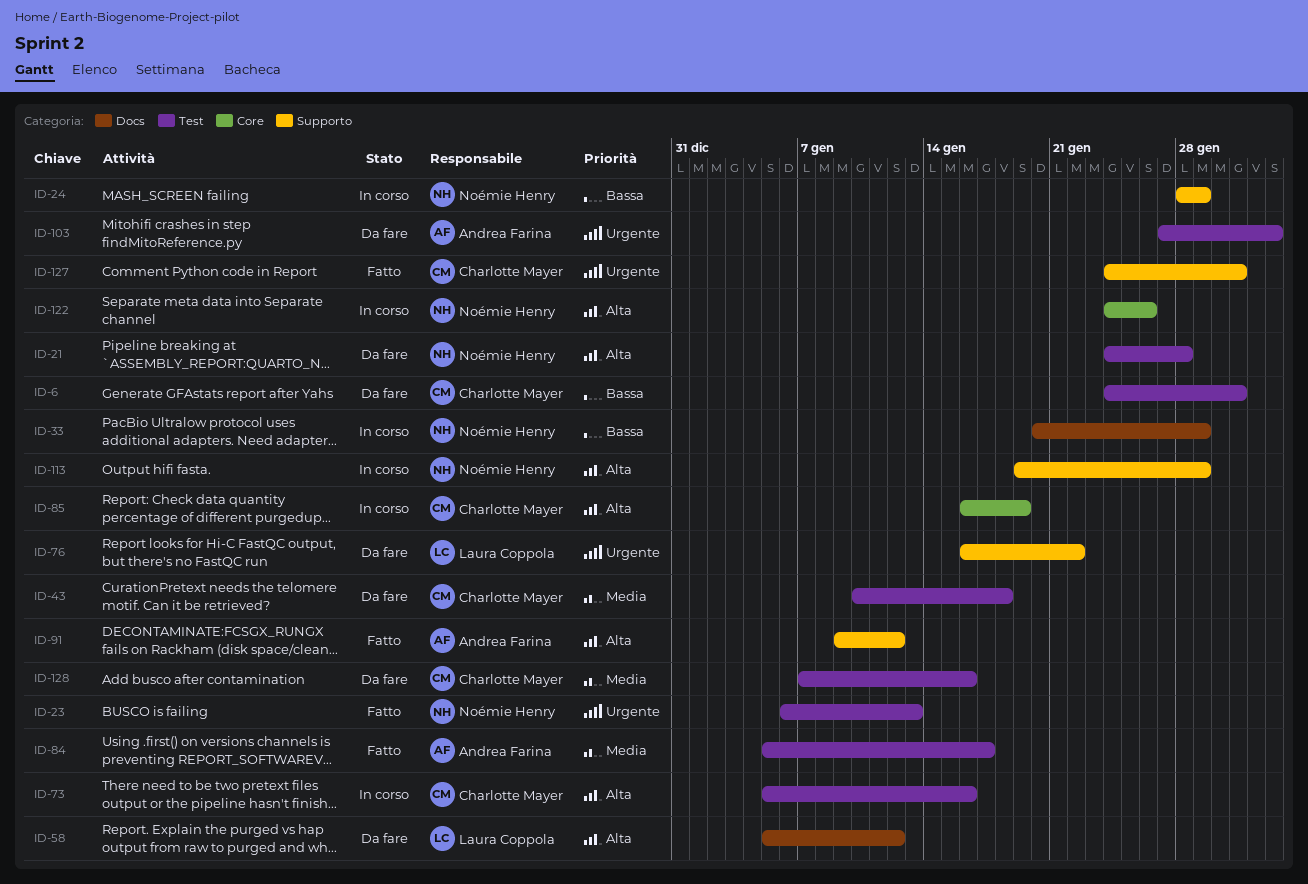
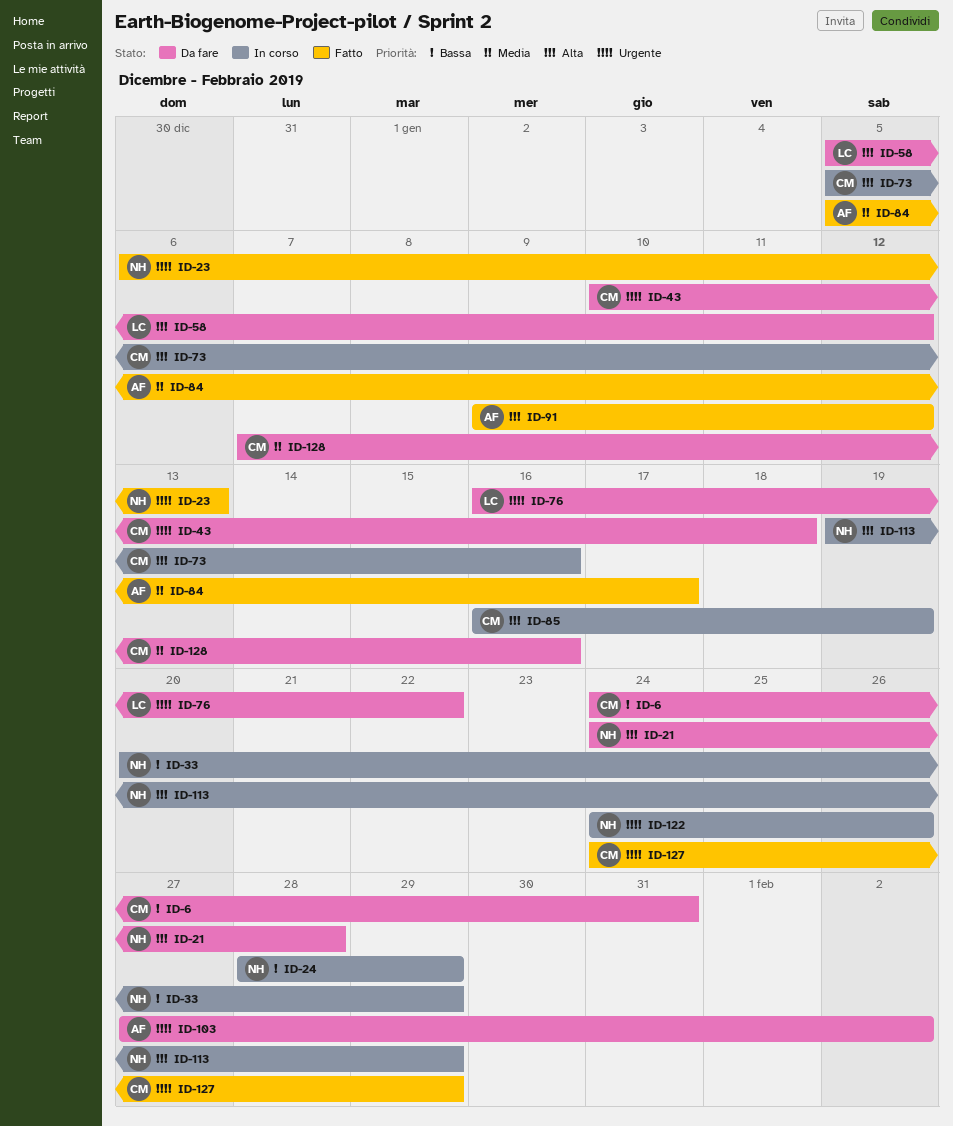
ID-43, priority: Media -> Urgente
ID-122, priority: Alta -> Urgente
ID-127, due: Jan 31 -> Jan 29

